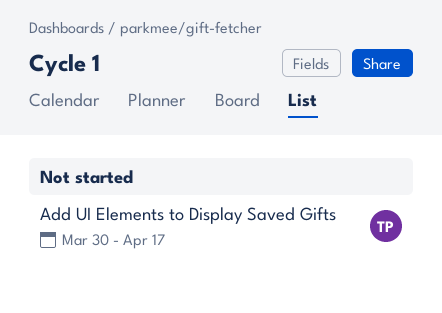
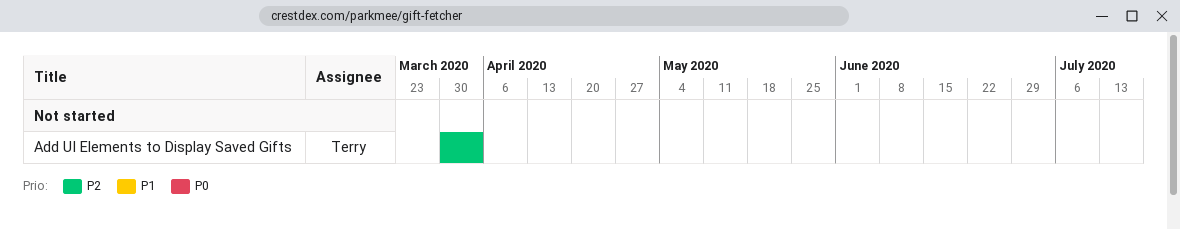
Add UI Elements to Display Saved Gifts, due: Apr 17 -> Apr 3

